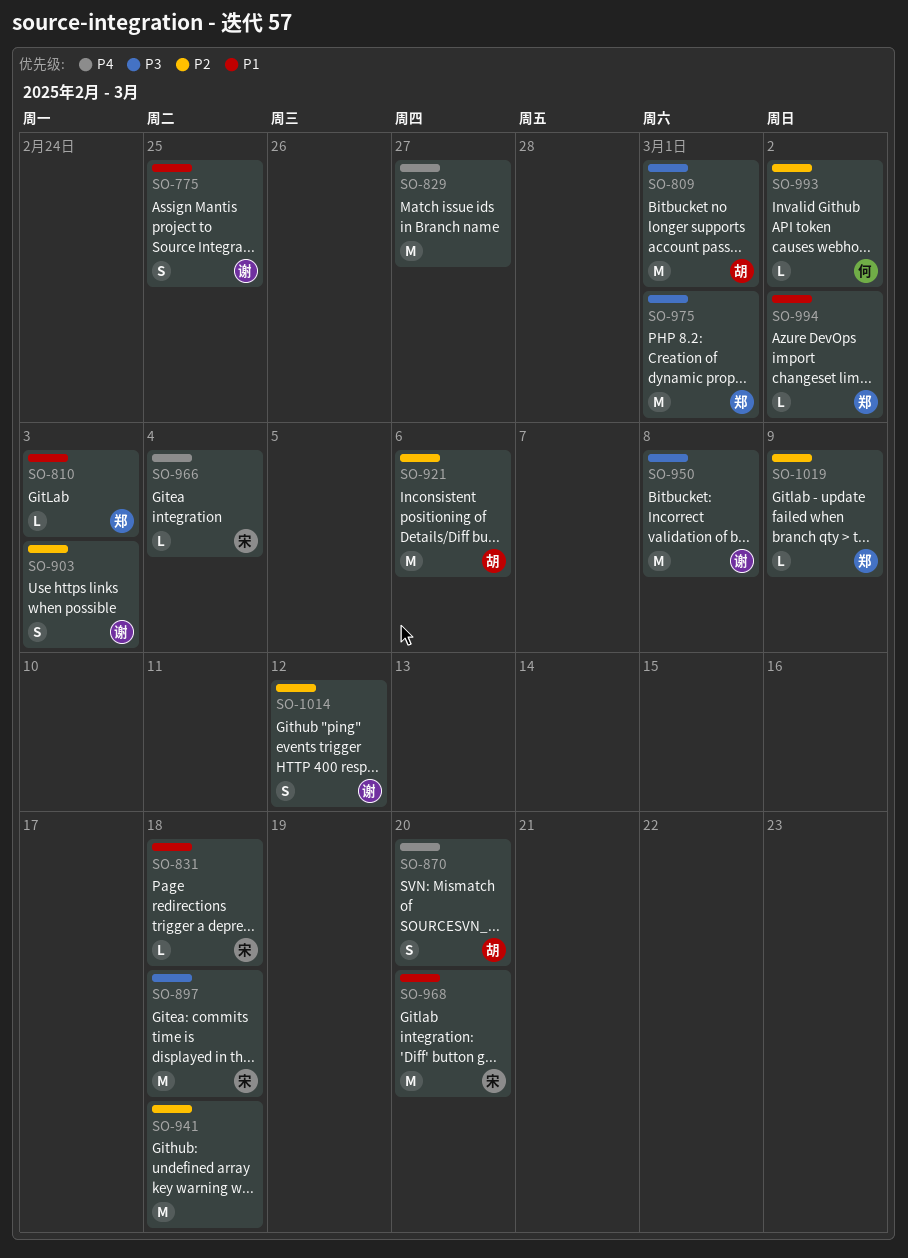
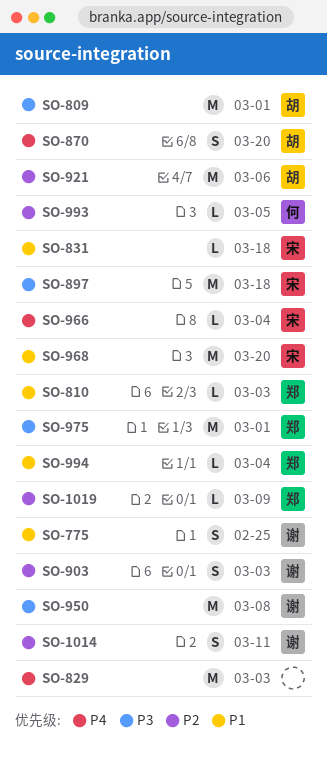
SO-829, due: Feb 27 -> Mar 3
SO-941: present -> none
SO-993, due: Mar 2 -> Mar 5
SO-994, due: Mar 2 -> Mar 4
SO-1014, due: Mar 12 -> Mar 11

